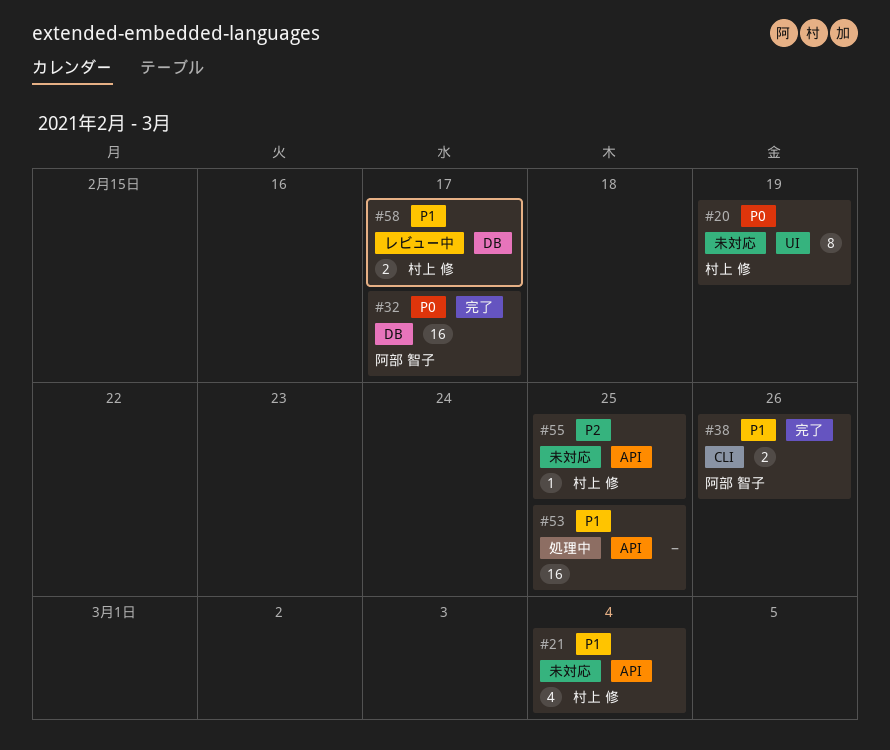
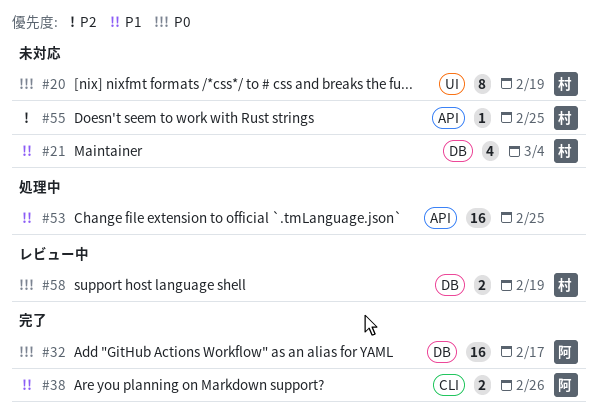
#21, label: API -> DB
#58, priority: P1 -> P0
#58, due: Feb 17 -> Feb 19

